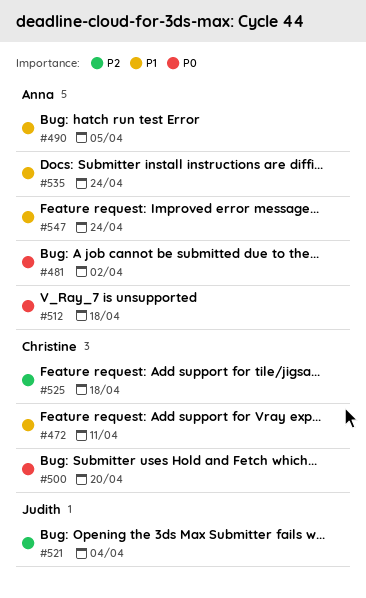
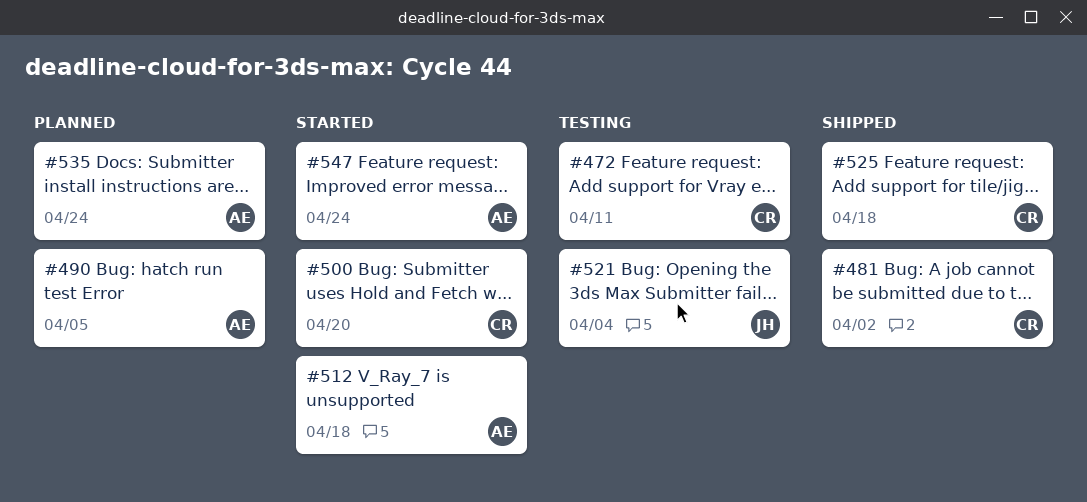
#481, owner: Anna -> Christine

